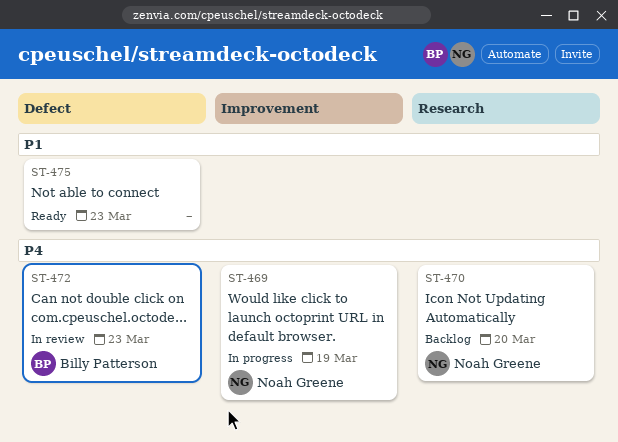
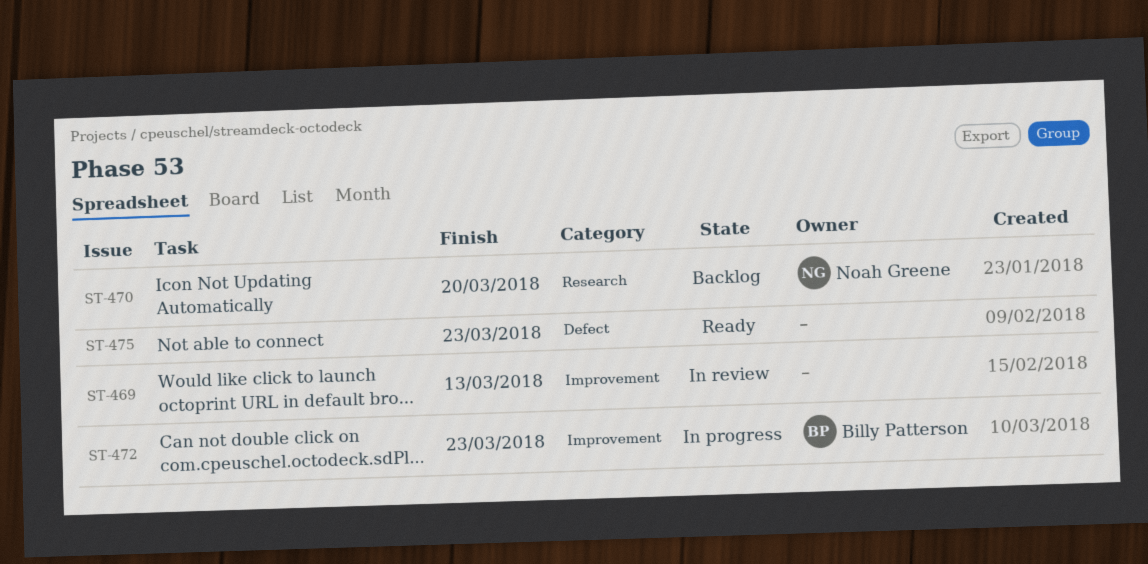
ST-469, status: In progress -> In review
ST-469, owner: Noah Greene -> none
ST-469, due: Mar 19 -> Mar 13
ST-472, status: In review -> In progress
ST-472, label: Defect -> Improvement

